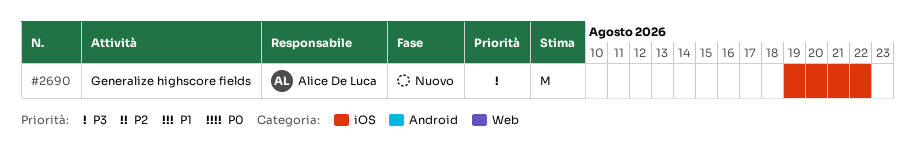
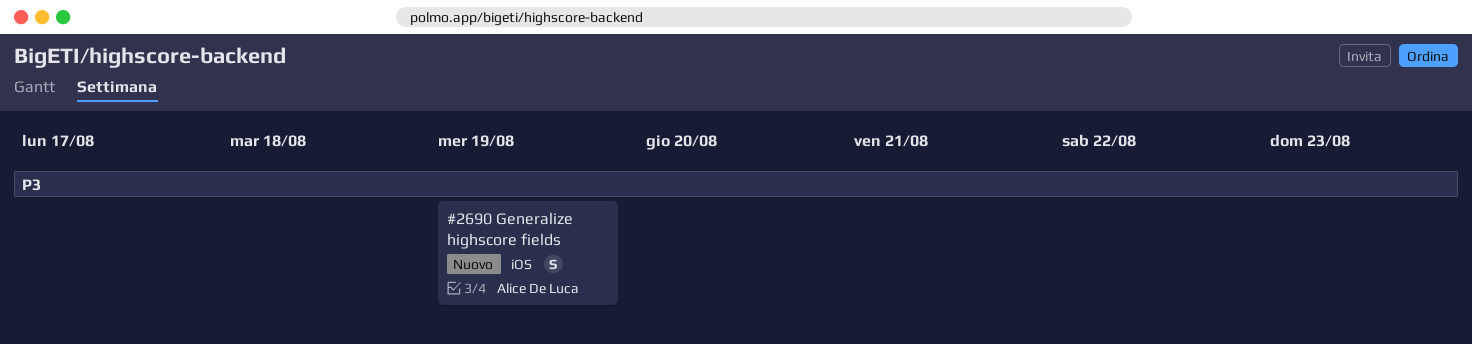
#2690, estimate: M -> S
#2690, due: Aug 22 -> Aug 19

